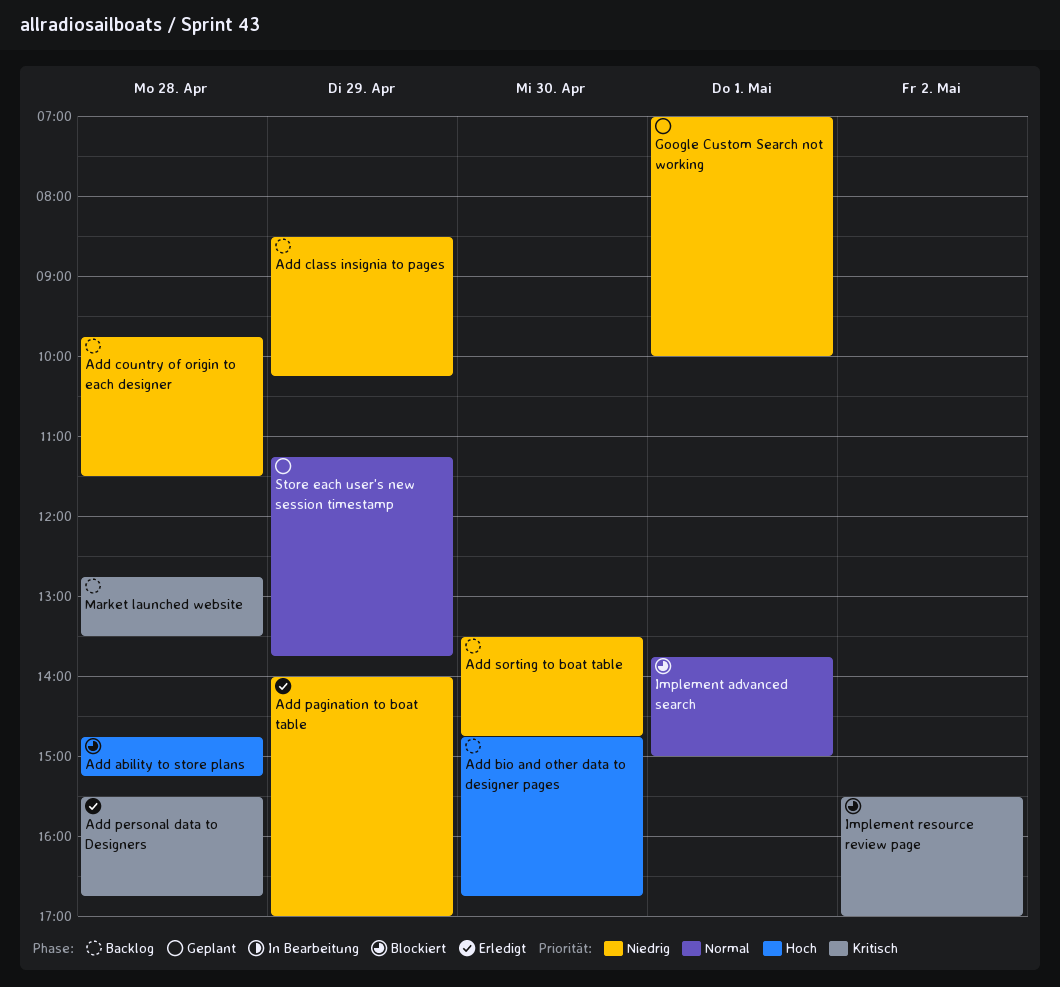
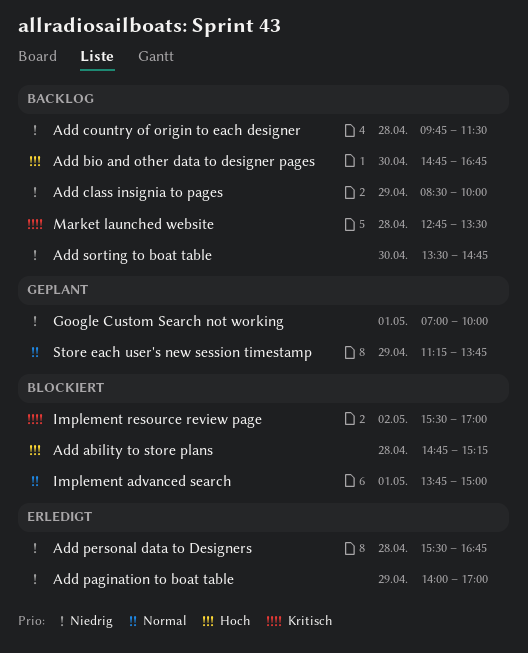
Add class insignia to pages, ends: 10:15 -> 10:00
Add personal data to Designers, priority: Kritisch -> Niedrig

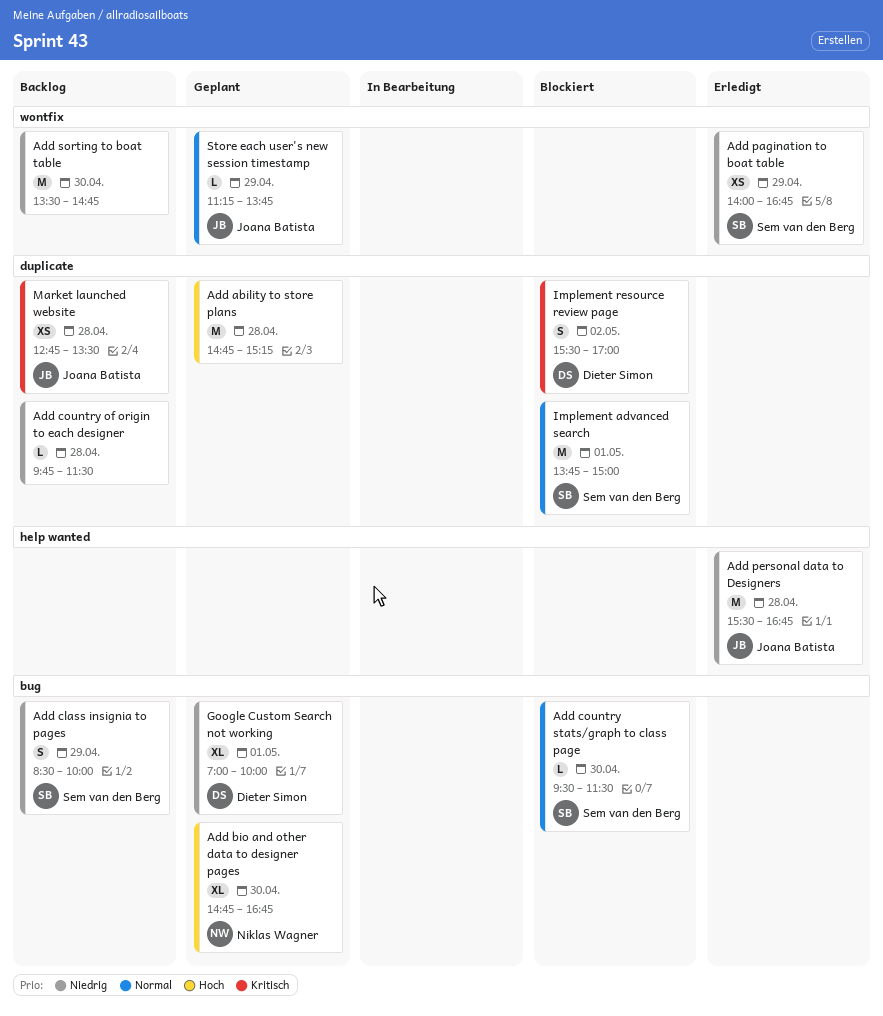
Add ability to store plans, status: Blockiert -> Geplant
Add bio and other data to designer pages, status: Backlog -> Geplant
Add country stats/graph to class page: none -> present
Add pagination to boat table, ends: 17:00 -> 16:45

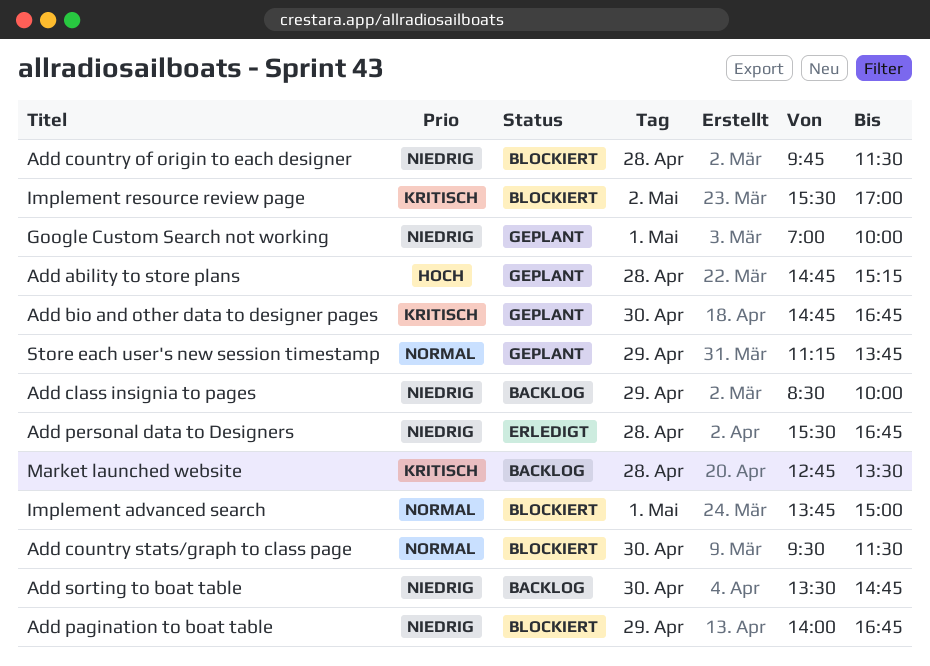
Add bio and other data to designer pages, priority: Hoch -> Kritisch
Add country of origin to each designer, status: Backlog -> Blockiert
Add pagination to boat table, status: Erledigt -> Blockiert

